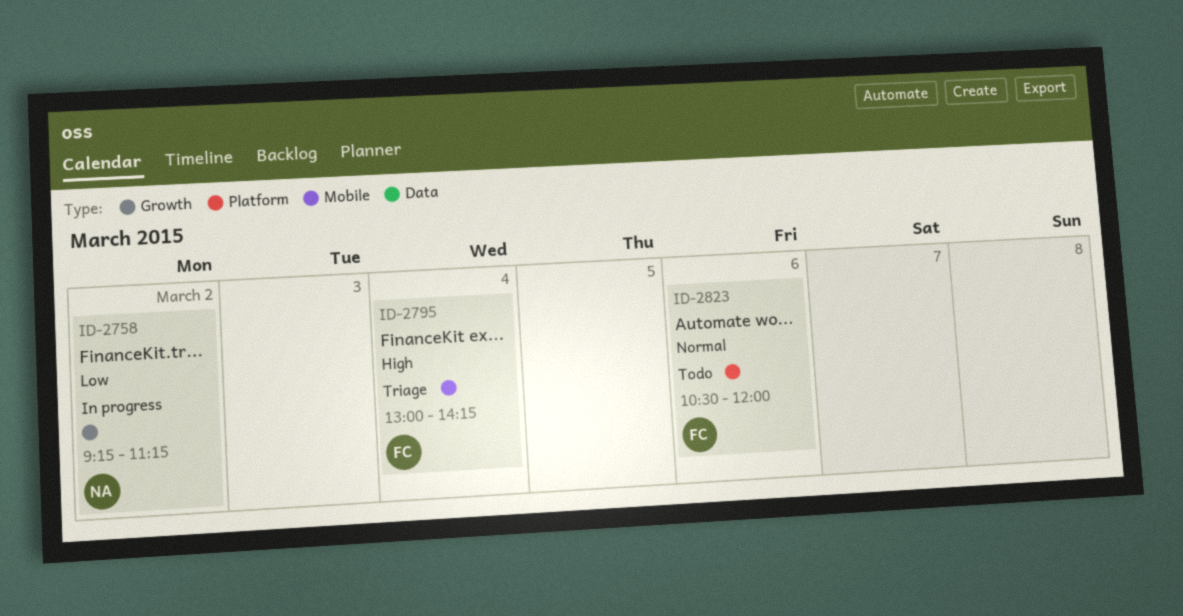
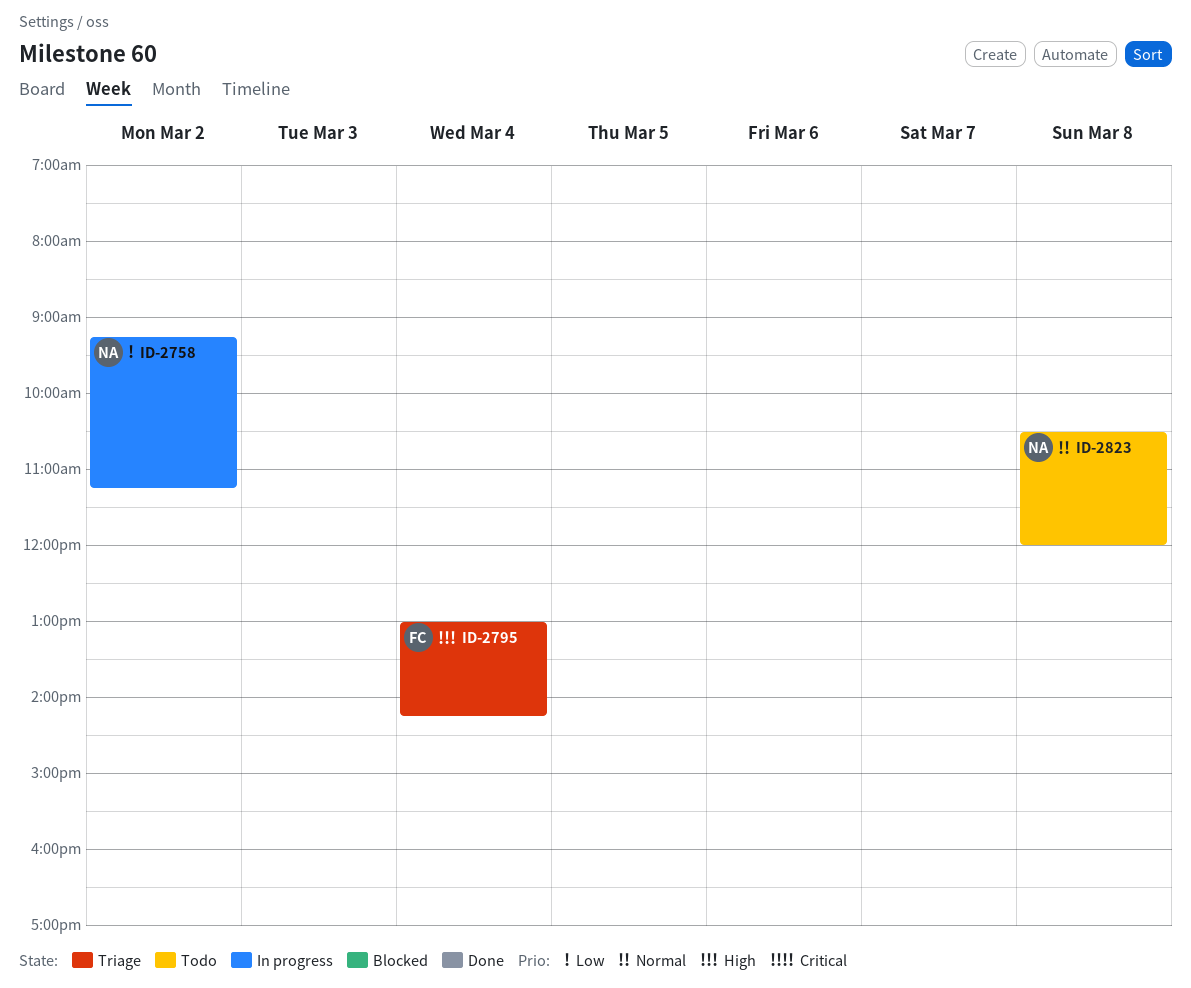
ID-2823, owner: FC -> NA
ID-2823, day: Mar 6 -> Mar 8

